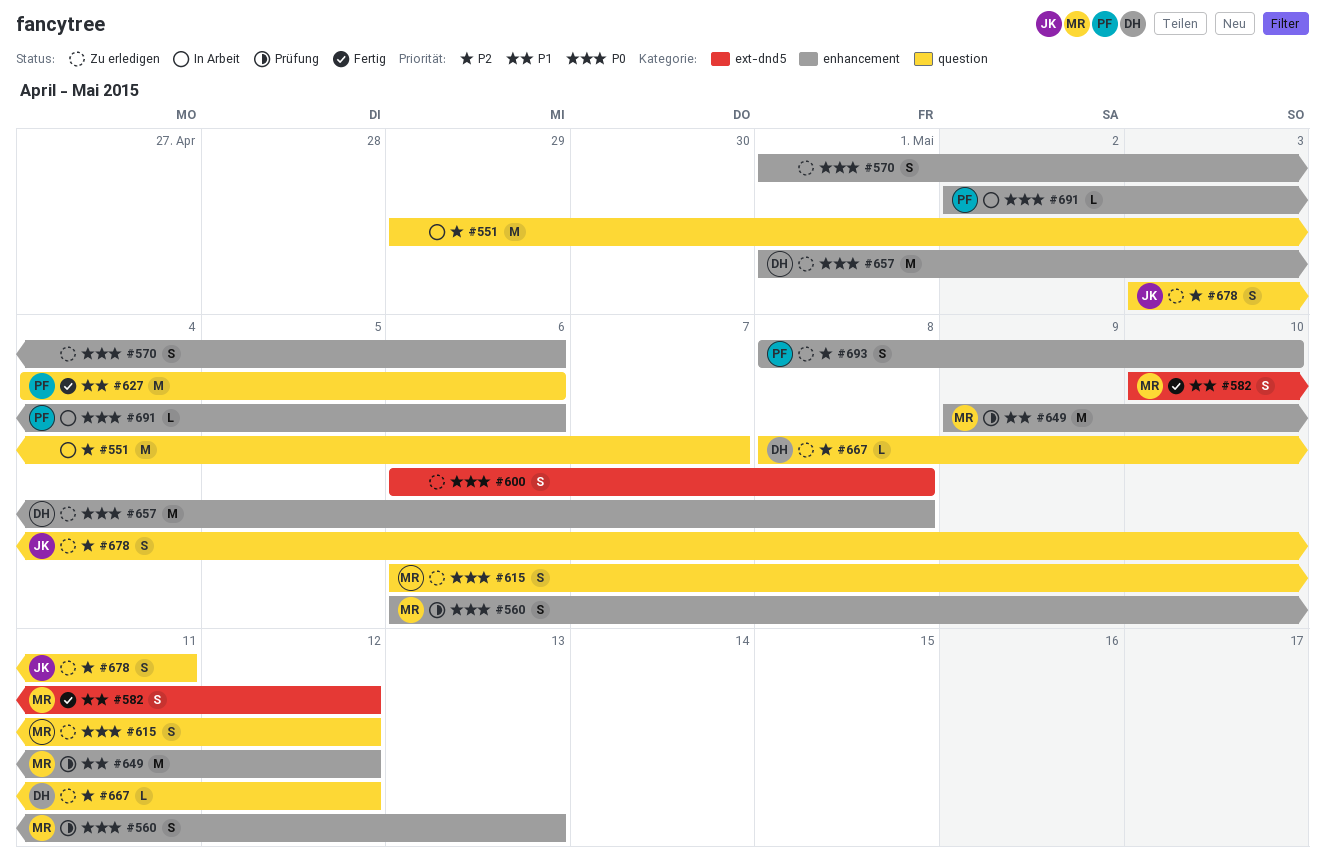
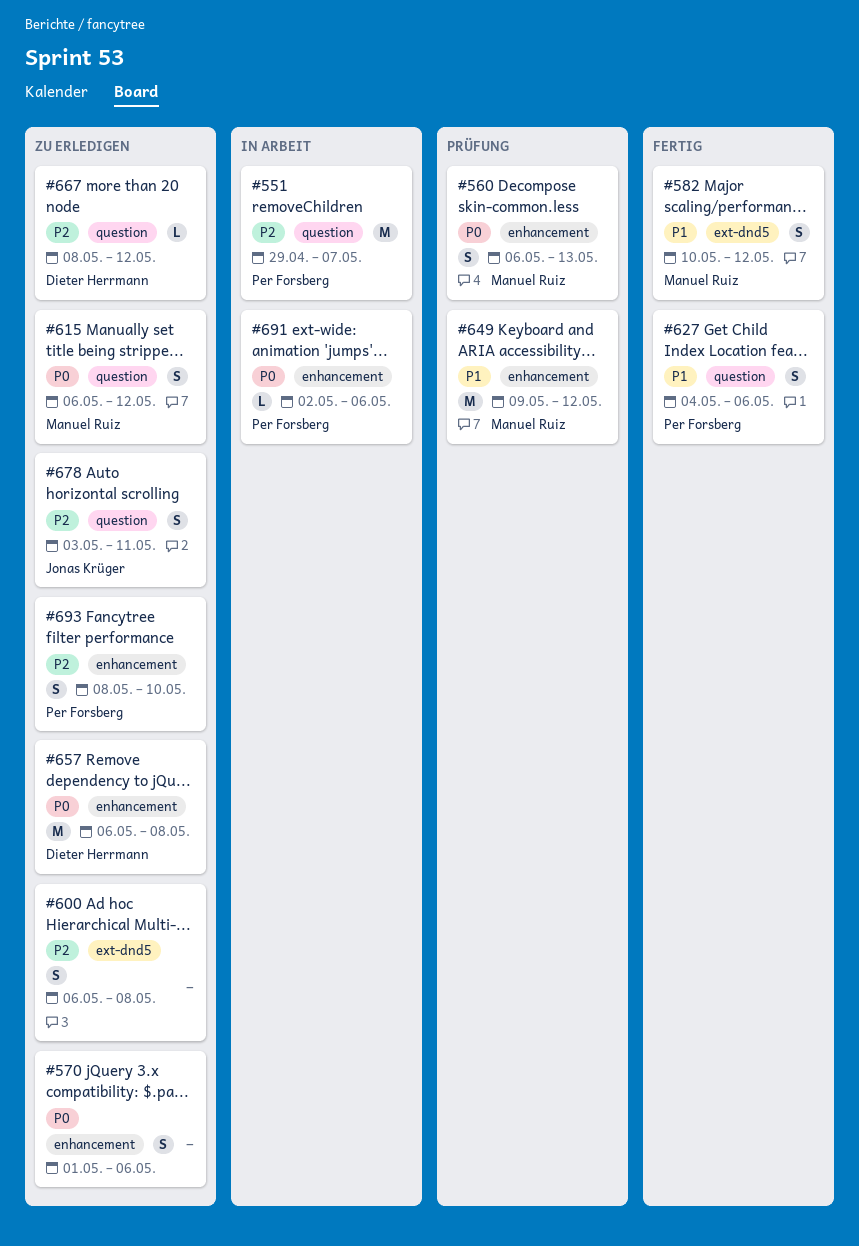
#551, owner: none -> Per Forsberg
#600, priority: P0 -> P2
#627, estimate: M -> S
#657, start: May 1 -> May 6

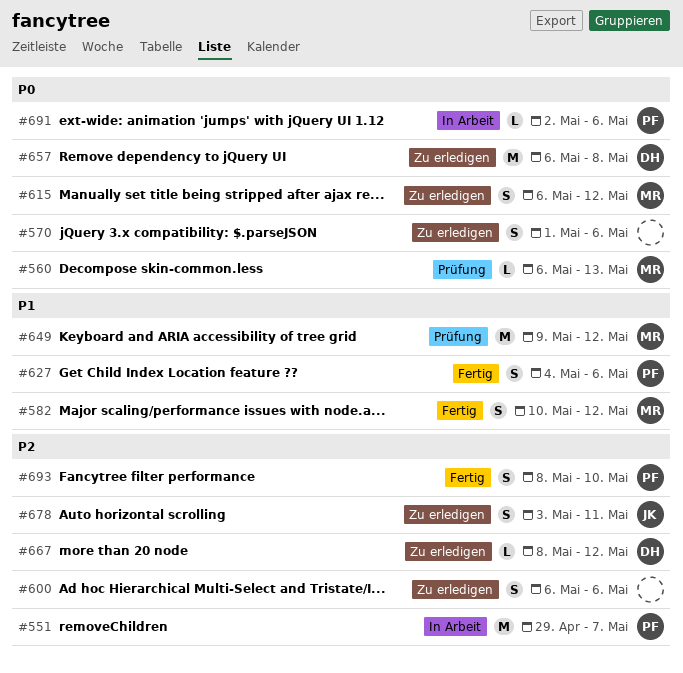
#560, estimate: S -> L
#600, due: May 8 -> May 6
#693, status: Zu erledigen -> Fertig

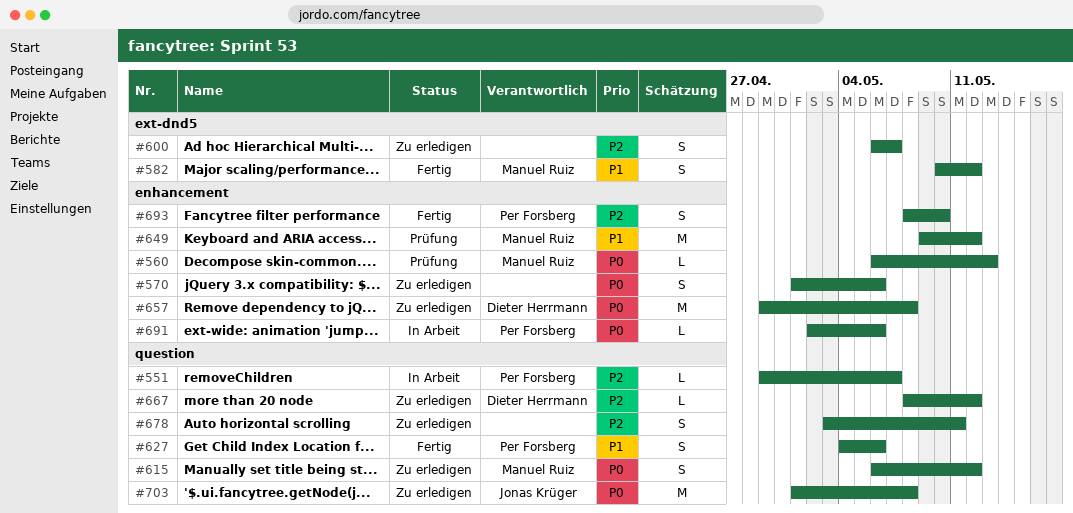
#551, estimate: M -> L
#600, due: May 6 -> May 7
#657, start: May 6 -> Apr 29
#678, owner: Jonas Krüger -> none
#703: none -> present

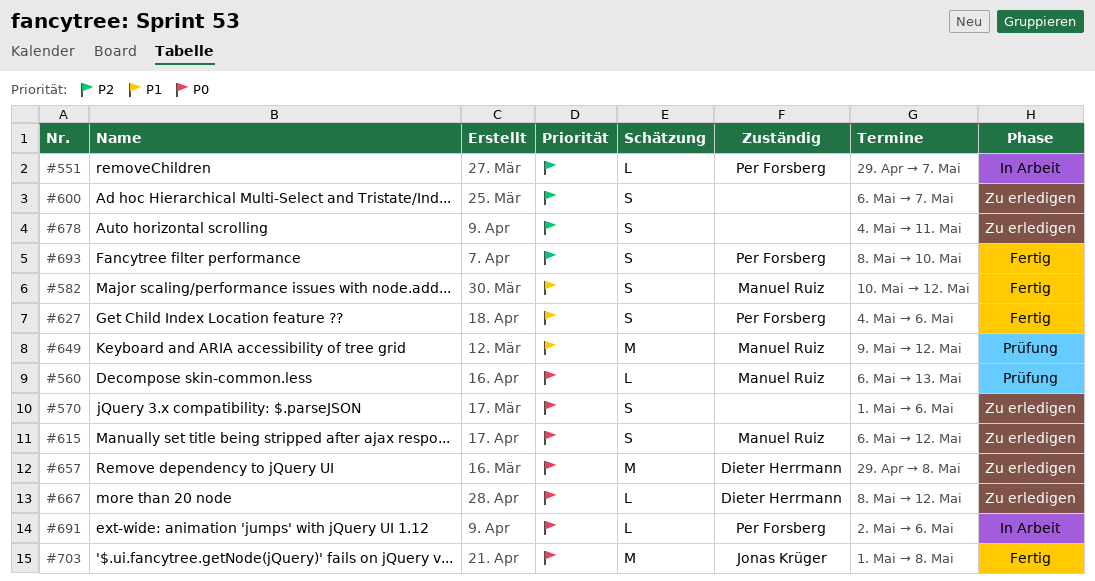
#667, priority: P2 -> P0
#678, start: May 3 -> May 4
#703, status: Zu erledigen -> Fertig

